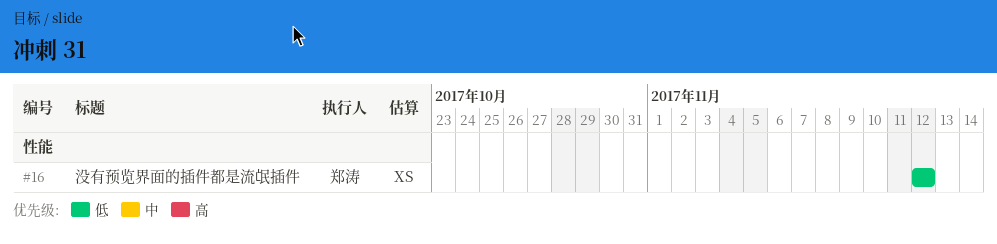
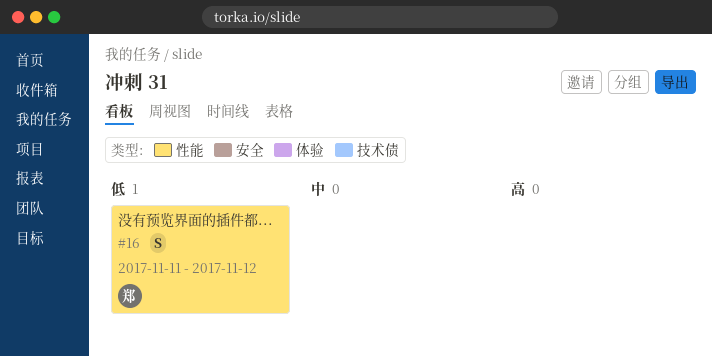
#16, estimate: XS -> S
#16, start: Nov 12 -> Nov 11

